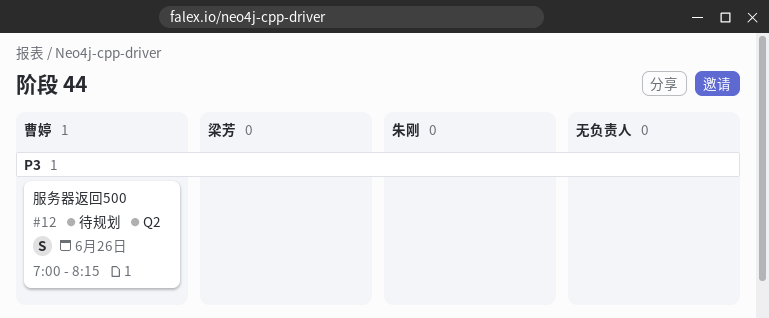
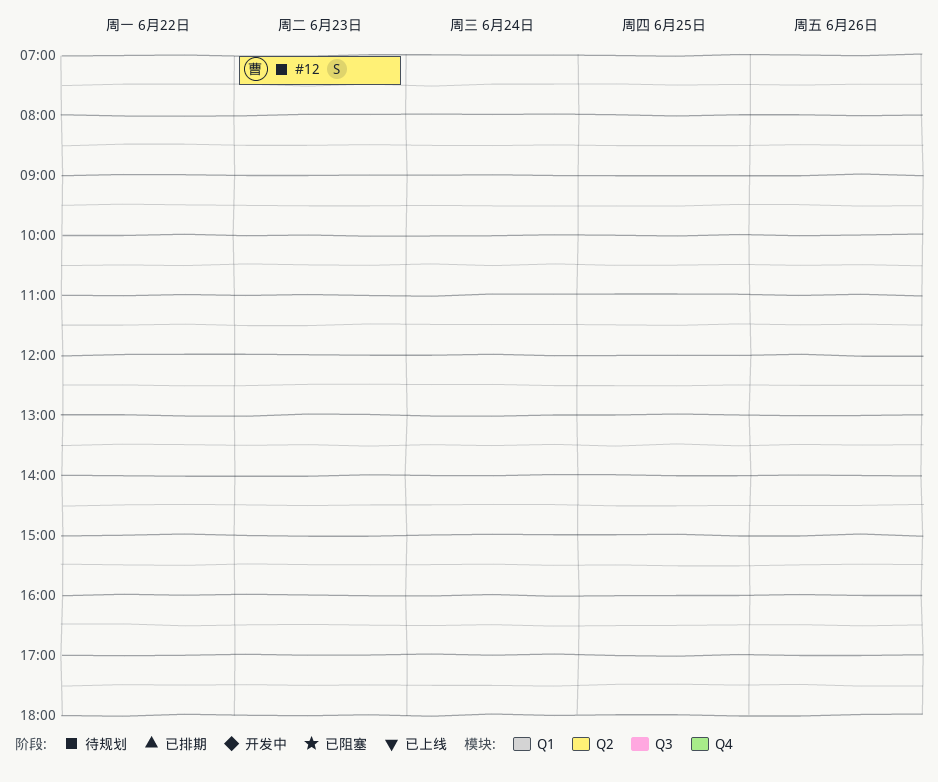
#12, day: Jun 26 -> Jun 23
#12, ends: 08:15 -> 07:30

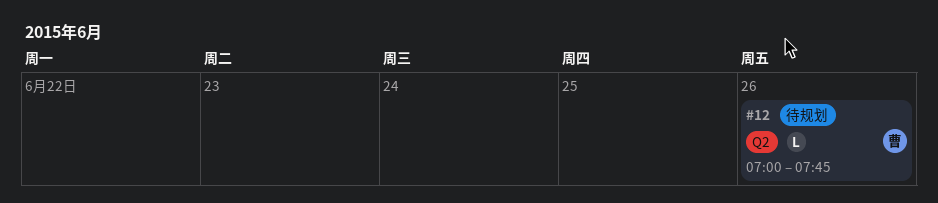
#12, estimate: S -> L
#12, day: Jun 23 -> Jun 26
#12, ends: 07:30 -> 07:45

